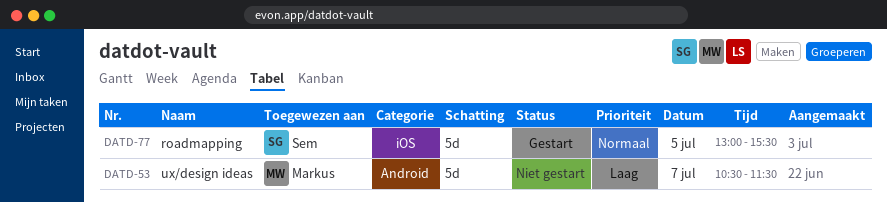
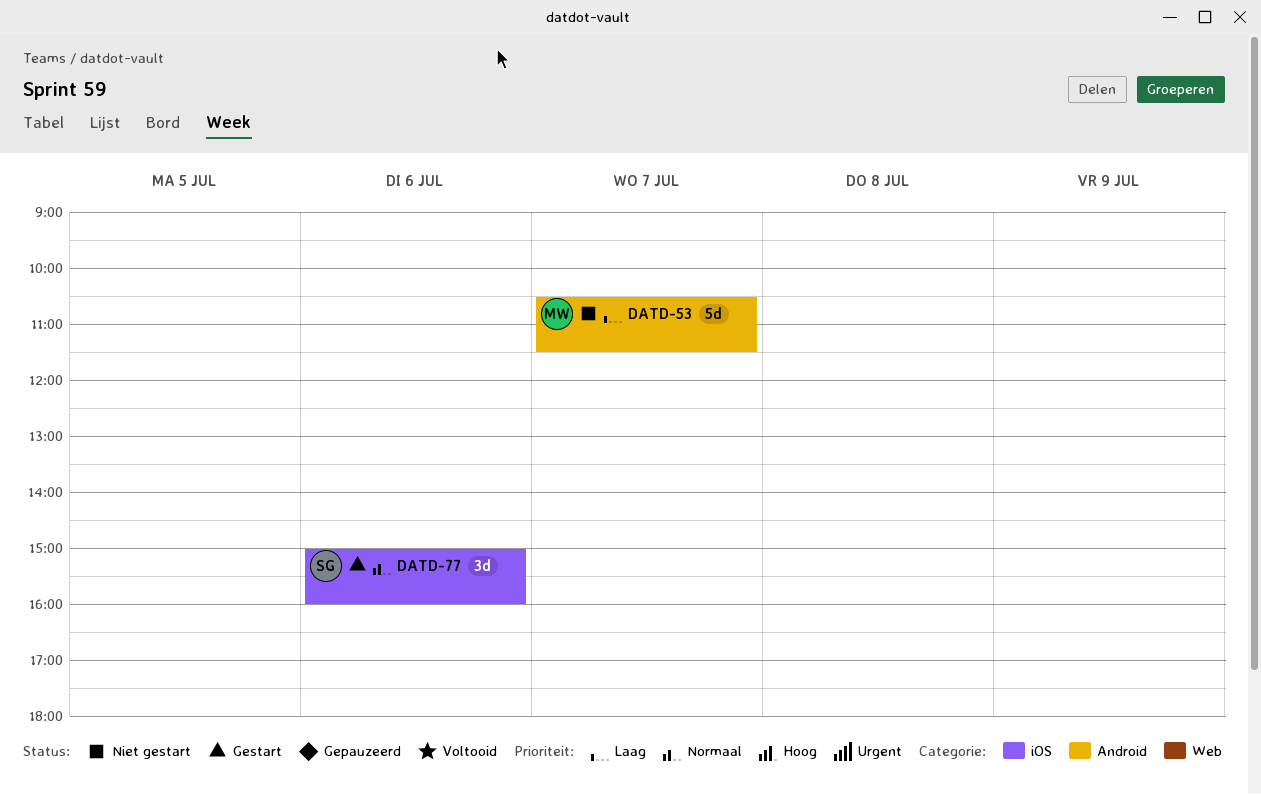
DATD-77, estimate: 5d -> 3d
DATD-77, day: Jul 5 -> Jul 6
DATD-77, begins: 13:00 -> 15:00
DATD-77, ends: 15:30 -> 16:00

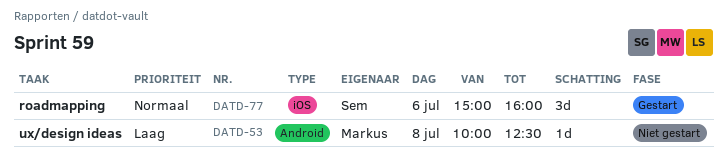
DATD-53, estimate: 5d -> 1d
DATD-53, day: Jul 7 -> Jul 8
DATD-53, begins: 10:30 -> 10:00
DATD-53, ends: 11:30 -> 12:30

